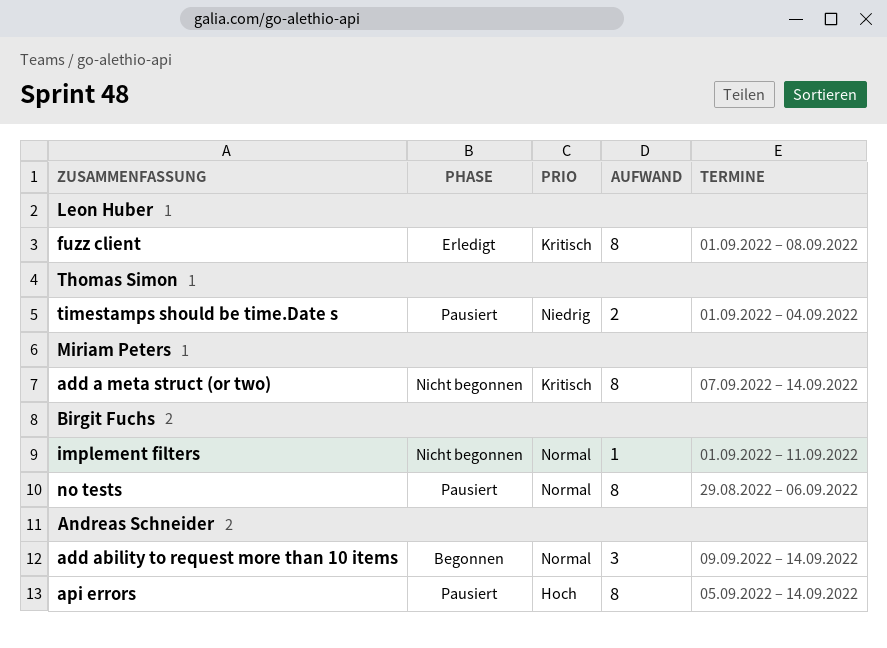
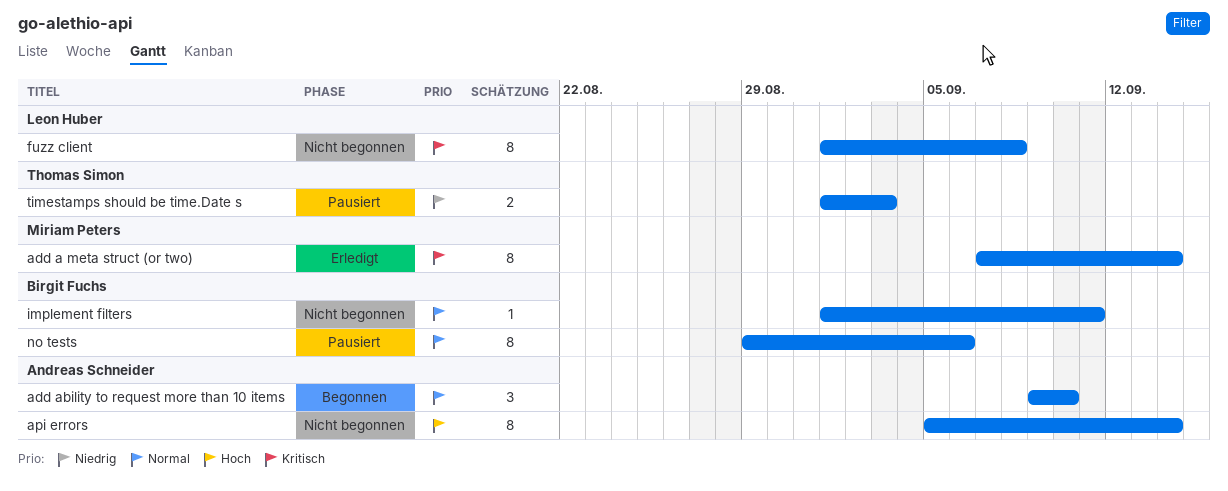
add a meta struct (or two), status: Nicht begonnen -> Erledigt
add ability to request more than 10 items, due: Sep 14 -> Sep 10
api errors, status: Pausiert -> Nicht begonnen
fuzz client, status: Erledigt -> Nicht begonnen
timestamps should be time.Date s, due: Sep 4 -> Sep 3

